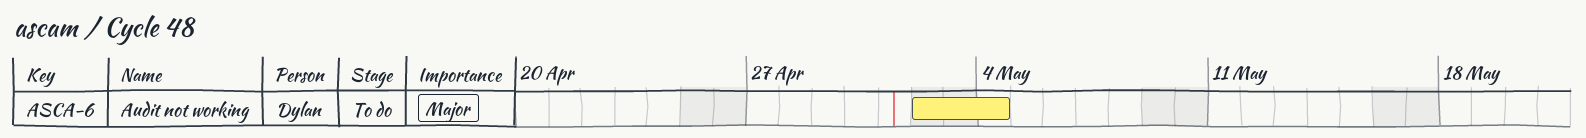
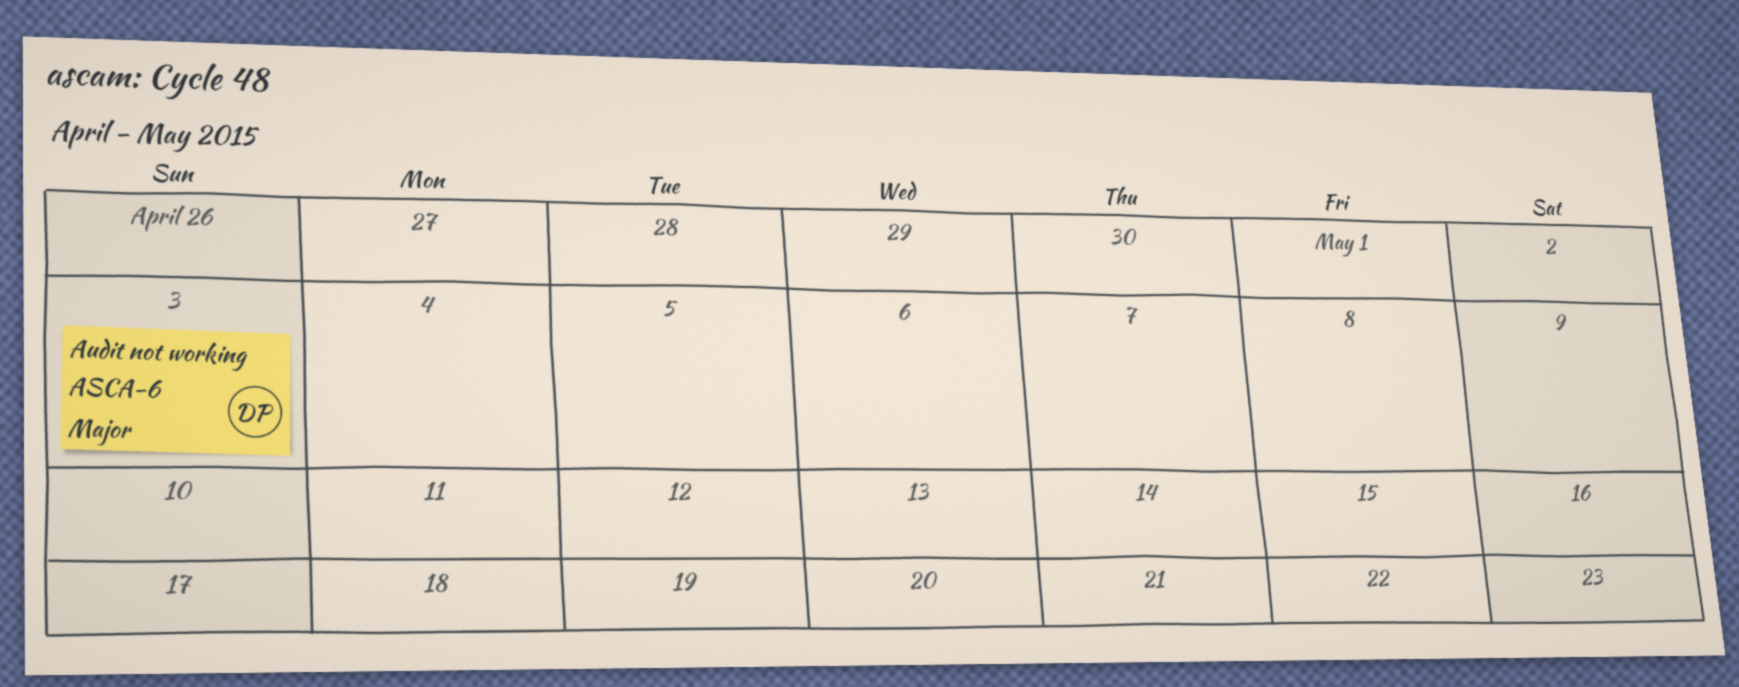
ASCA-6, due: May 4 -> May 3

